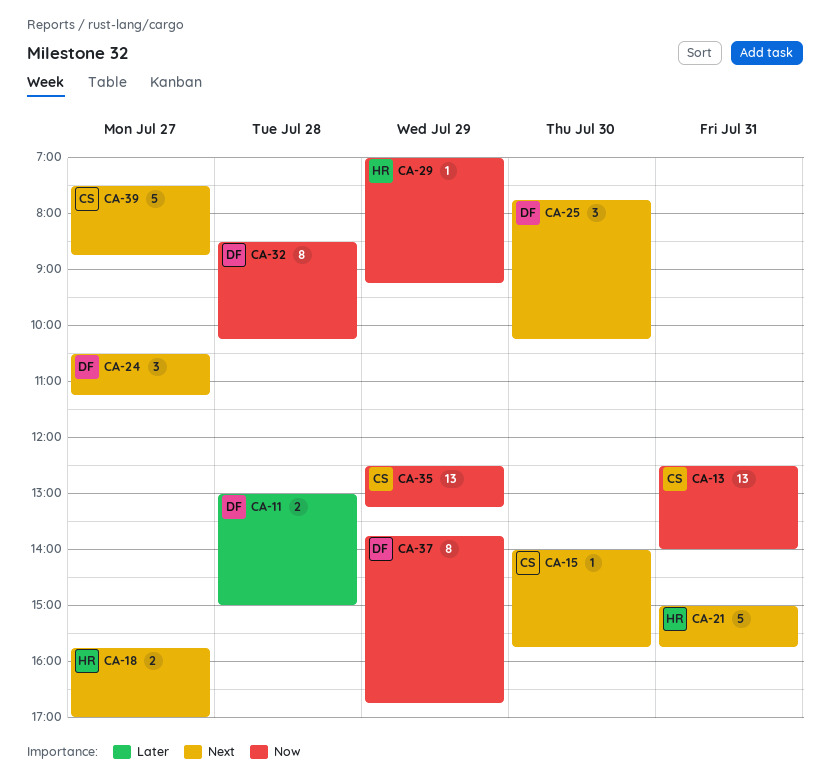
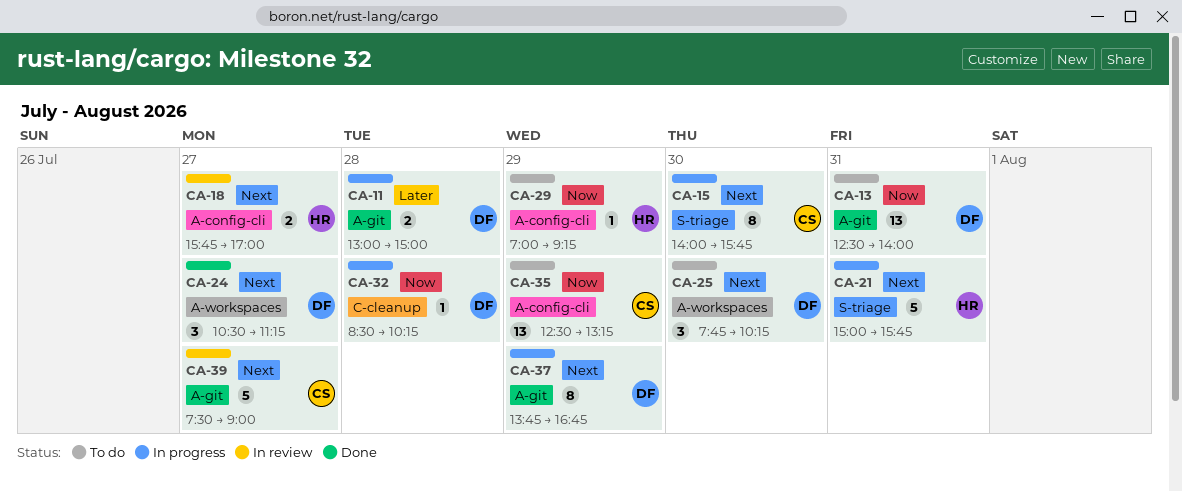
CA-13, owner: CS -> DF
CA-15, estimate: 1 -> 8
CA-32, estimate: 8 -> 1
CA-37, priority: Now -> Next
CA-39, ends: 08:45 -> 09:00

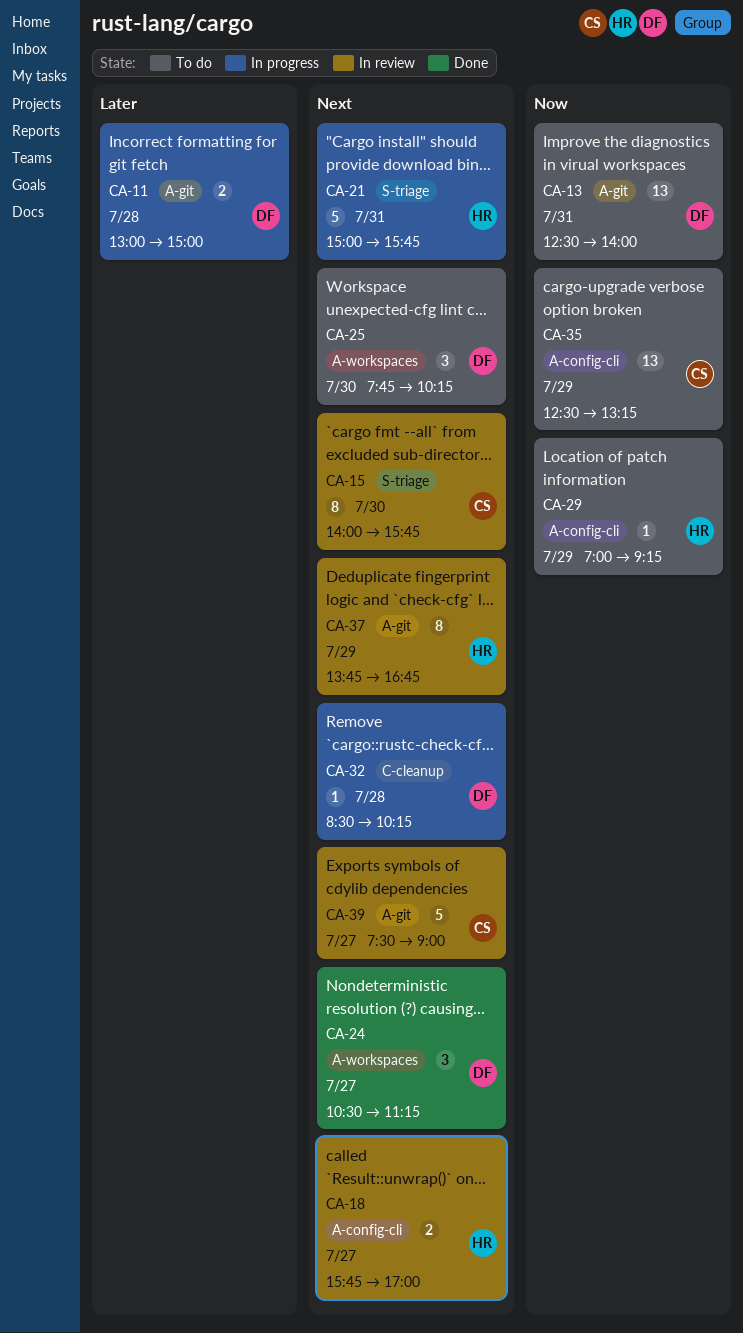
CA-15, status: In progress -> In review
CA-32, priority: Now -> Next
CA-37, status: In progress -> In review
CA-37, owner: DF -> HR

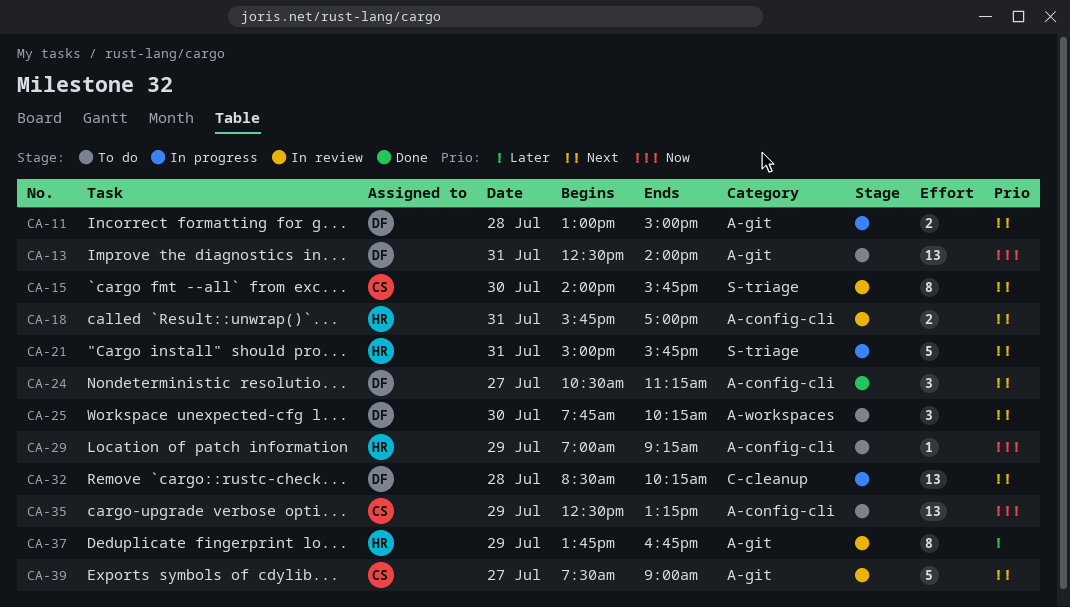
CA-11, priority: Later -> Next
CA-18, day: Jul 27 -> Jul 31
CA-24, label: A-workspaces -> A-config-cli
CA-32, estimate: 1 -> 13
CA-37, priority: Next -> Later

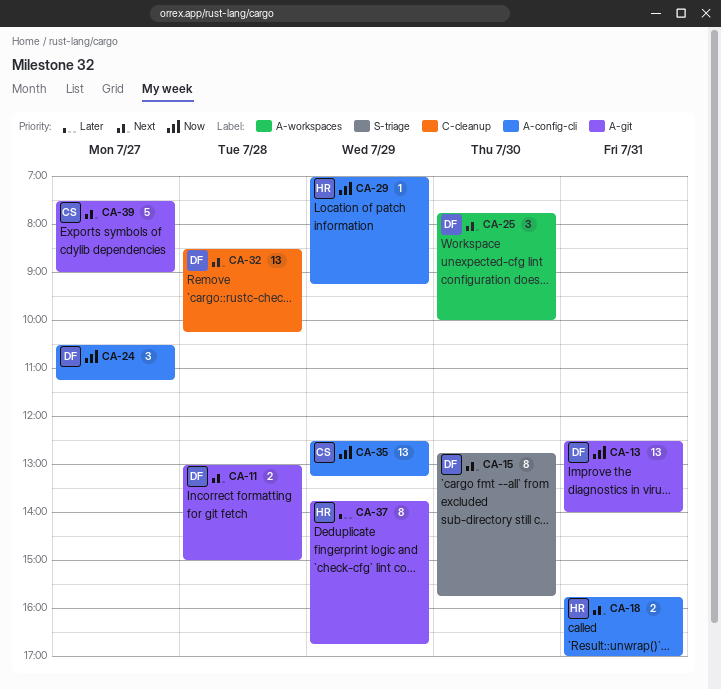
CA-15, owner: CS -> DF
CA-15, begins: 14:00 -> 12:45
CA-21: present -> none
CA-24, priority: Next -> Now
CA-25, ends: 10:15 -> 10:00

